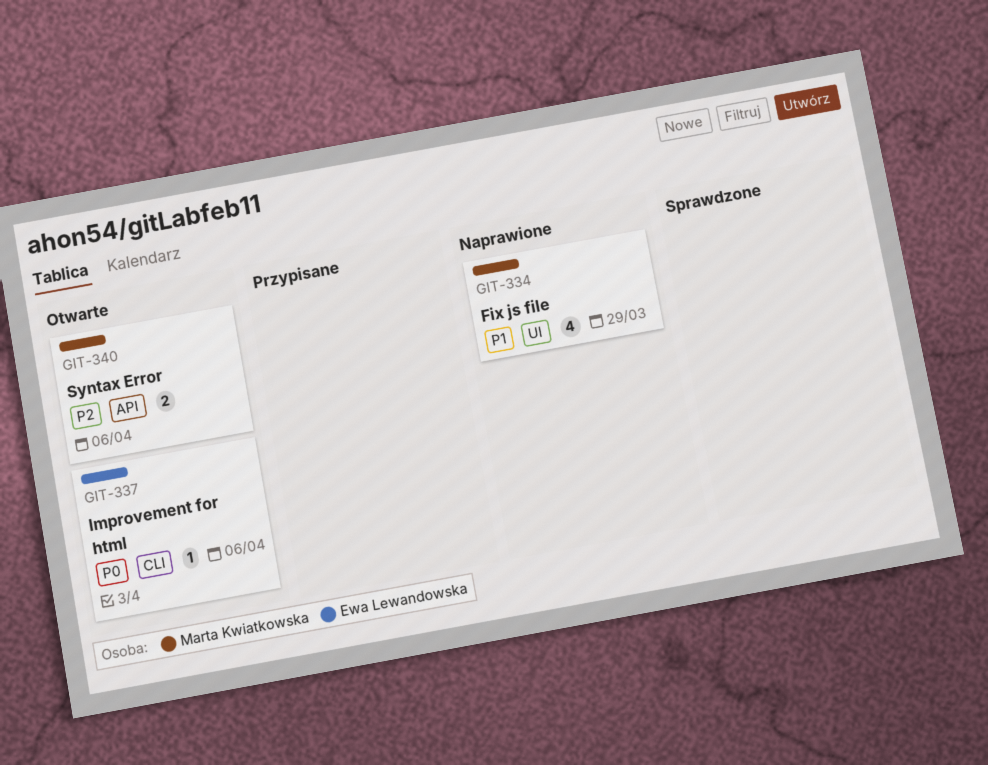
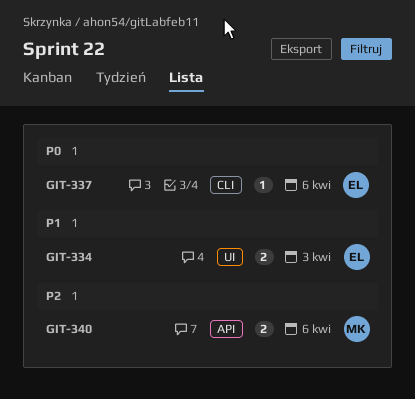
GIT-334, owner: Marta Kwiatkowska -> Ewa Lewandowska
GIT-334, estimate: 4 -> 2
GIT-334, due: Mar 29 -> Apr 3

